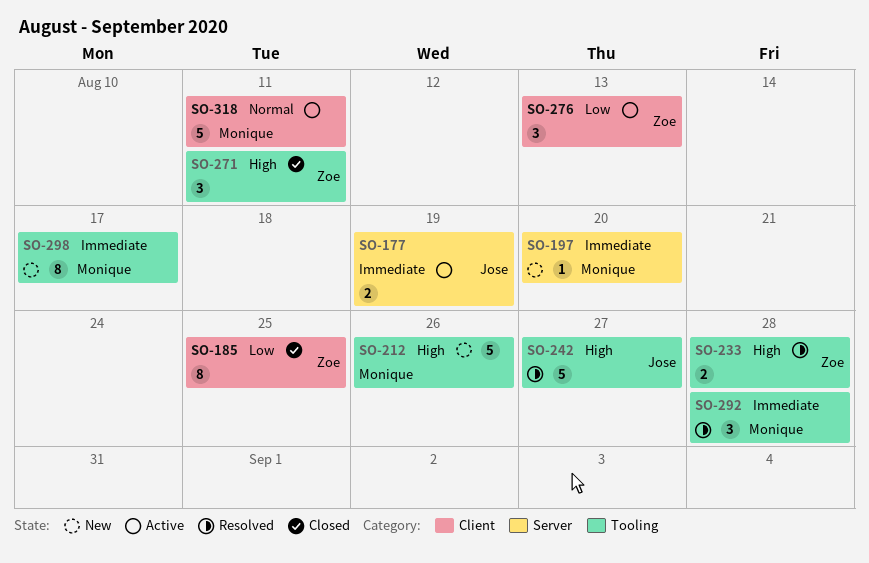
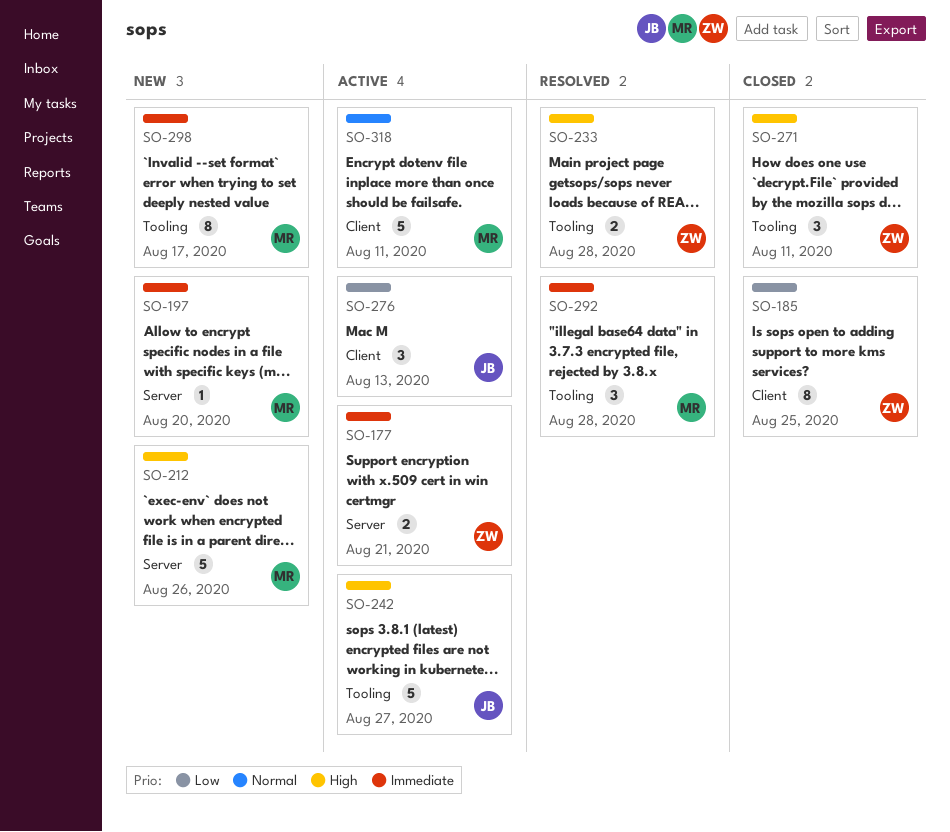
SO-177, owner: Jose -> Zoe
SO-177, due: Aug 19 -> Aug 21
SO-212, label: Tooling -> Server
SO-242, status: Resolved -> Active
SO-276, owner: Zoe -> Jose

